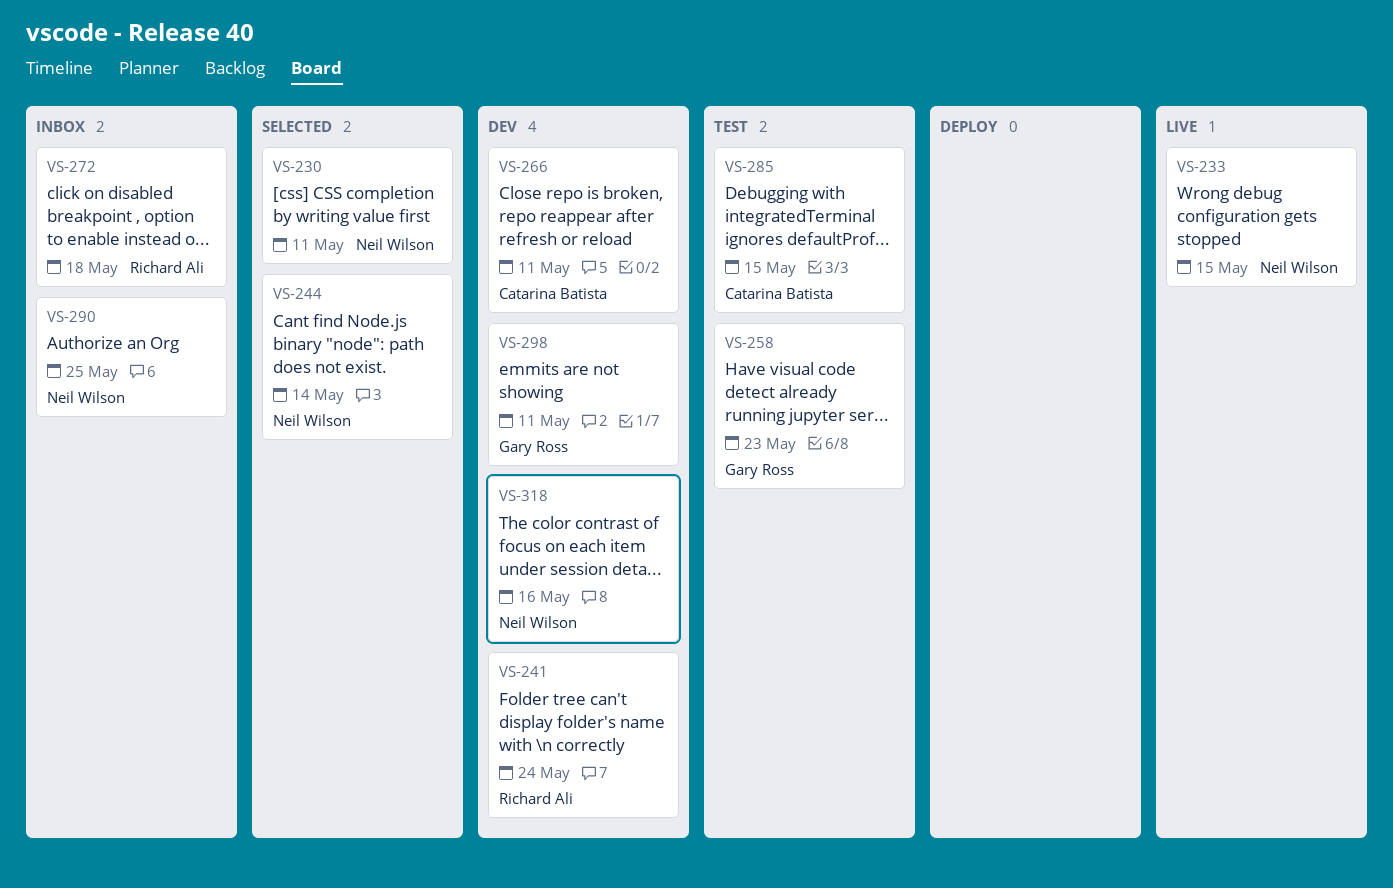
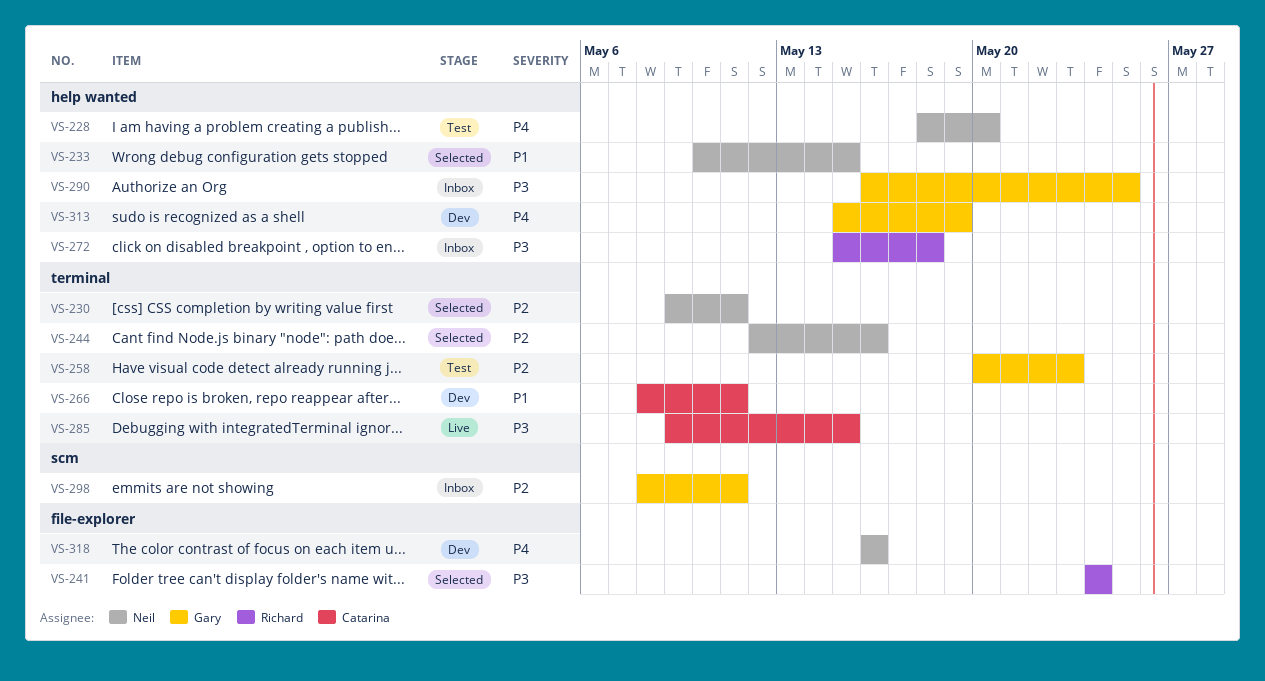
VS-228: none -> present
VS-233, status: Live -> Selected
VS-241, status: Dev -> Selected
VS-244, due: May 14 -> May 16
VS-285, status: Test -> Live
VS-290, owner: Neil Wilson -> Gary Ross
VS-298, status: Dev -> Inbox
VS-313: none -> present

